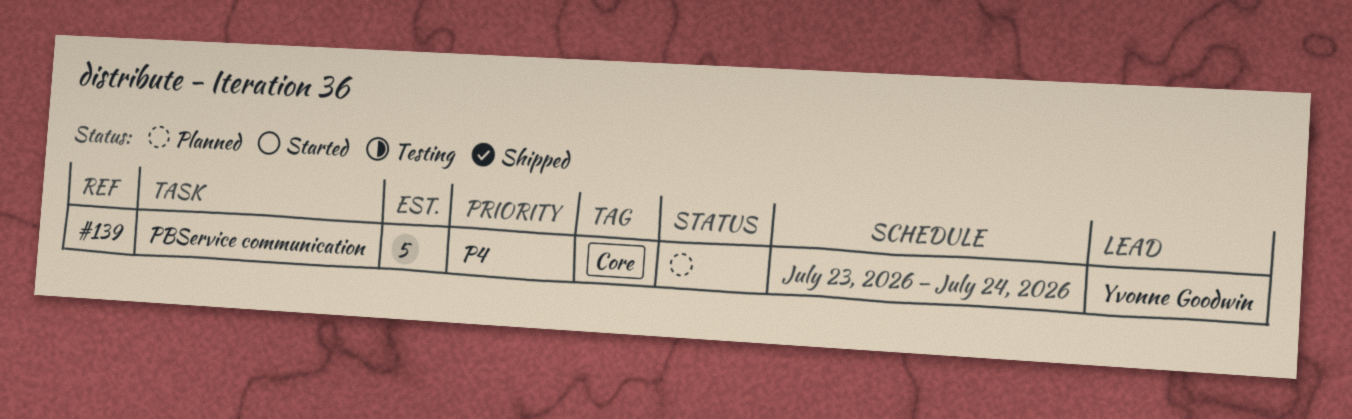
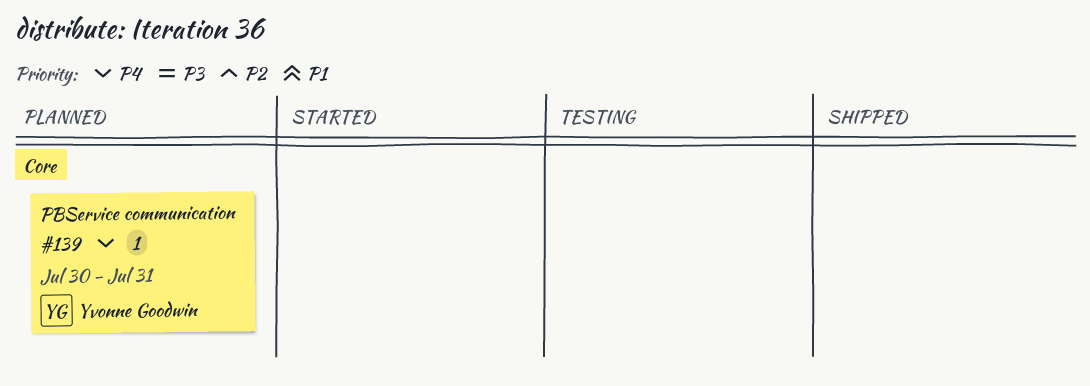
#139, estimate: 5 -> 1
#139, start: Jul 23 -> Jul 30
#139, due: Jul 24 -> Jul 31

